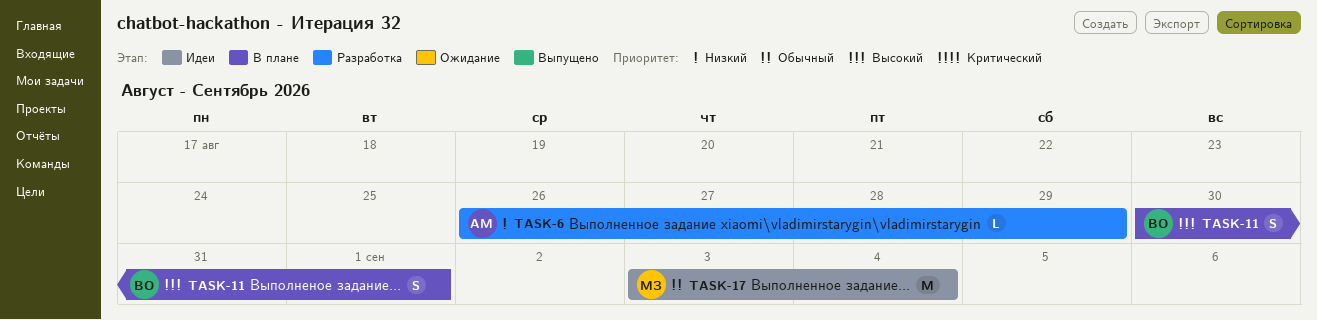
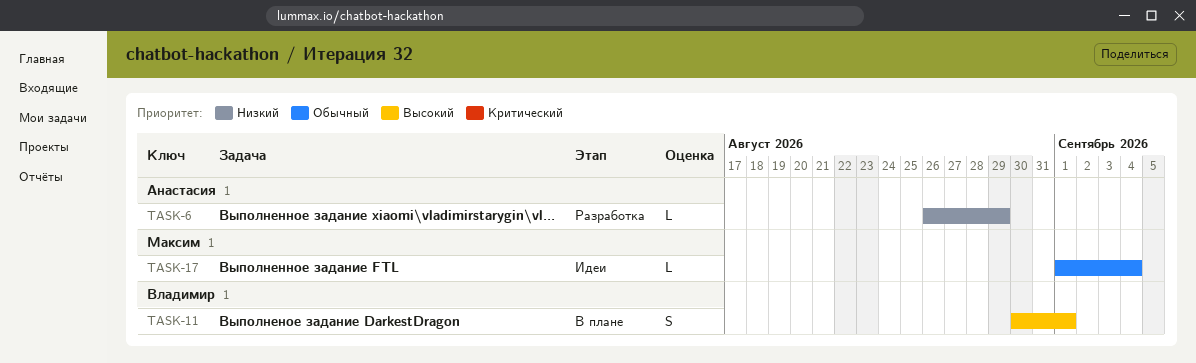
TASK-17, estimate: M -> L
TASK-17, start: Sep 3 -> Sep 1

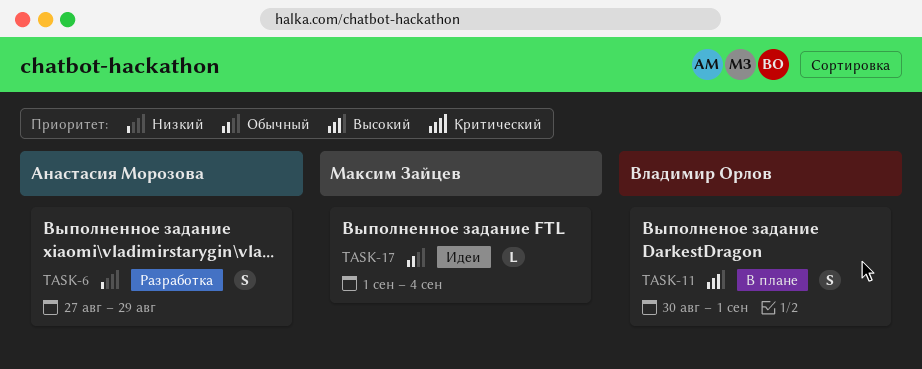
TASK-6, estimate: L -> S
TASK-6, start: Aug 26 -> Aug 27

